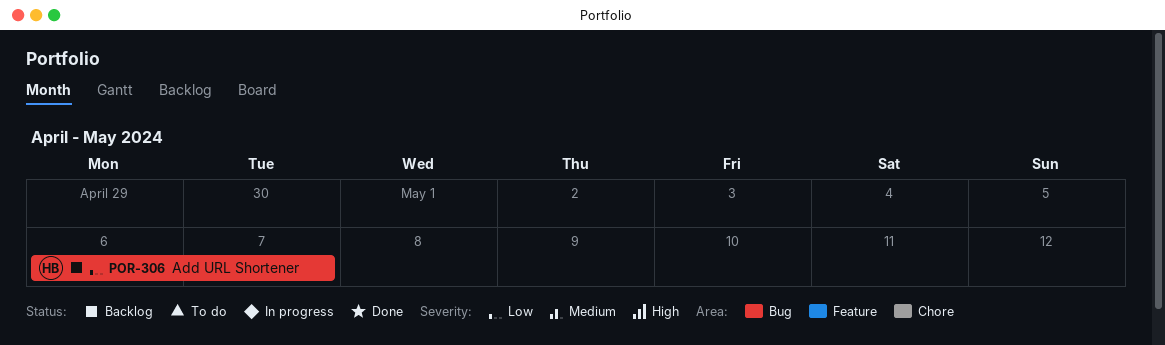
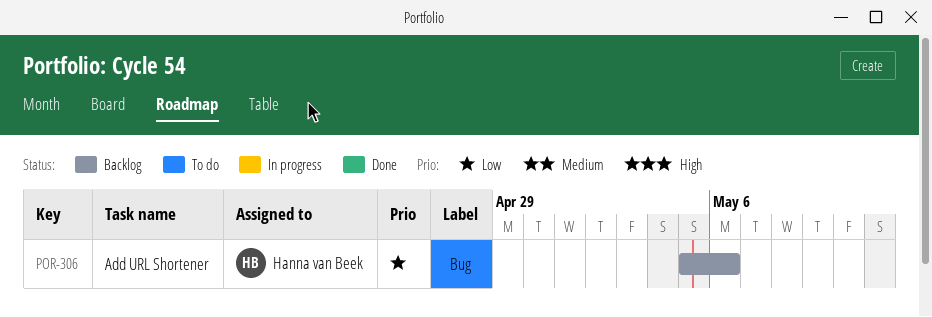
POR-306, start: May 6 -> May 5
POR-306, due: May 7 -> May 6

